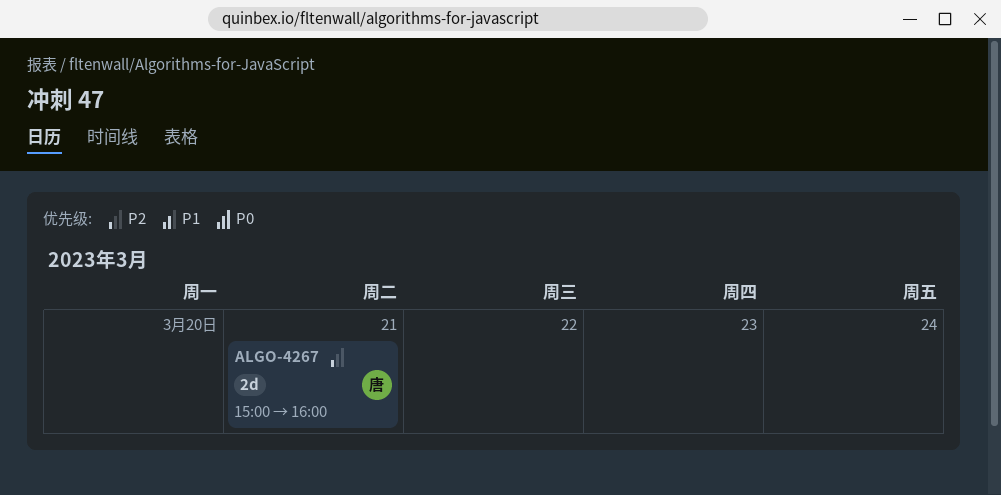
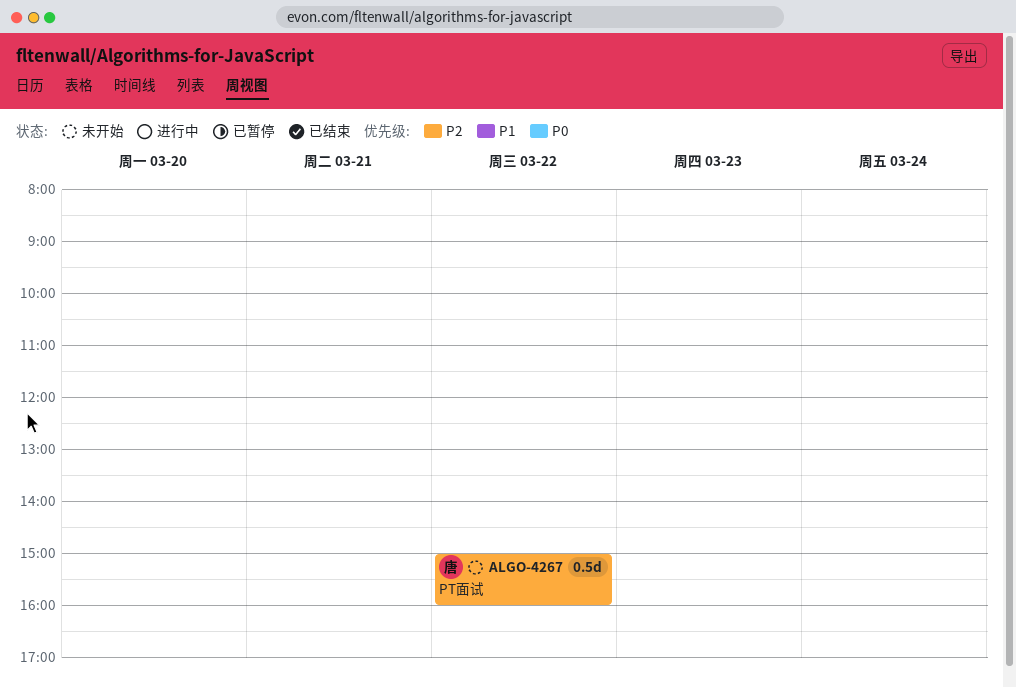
ALGO-4267, estimate: 2d -> 0.5d
ALGO-4267, day: Mar 21 -> Mar 22

